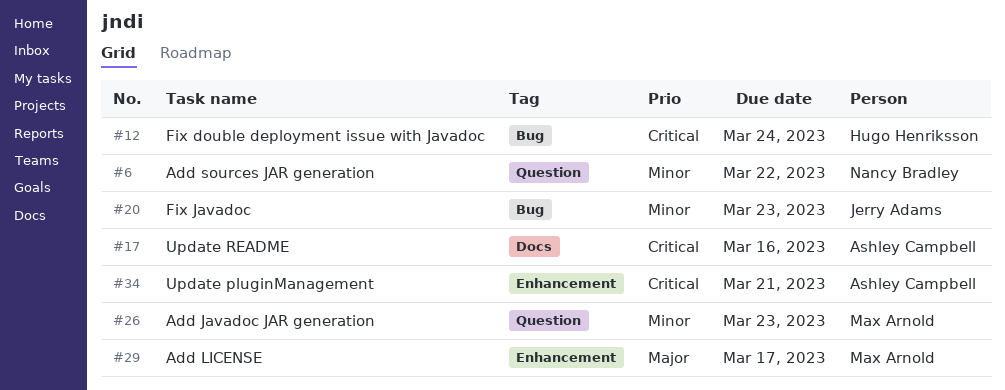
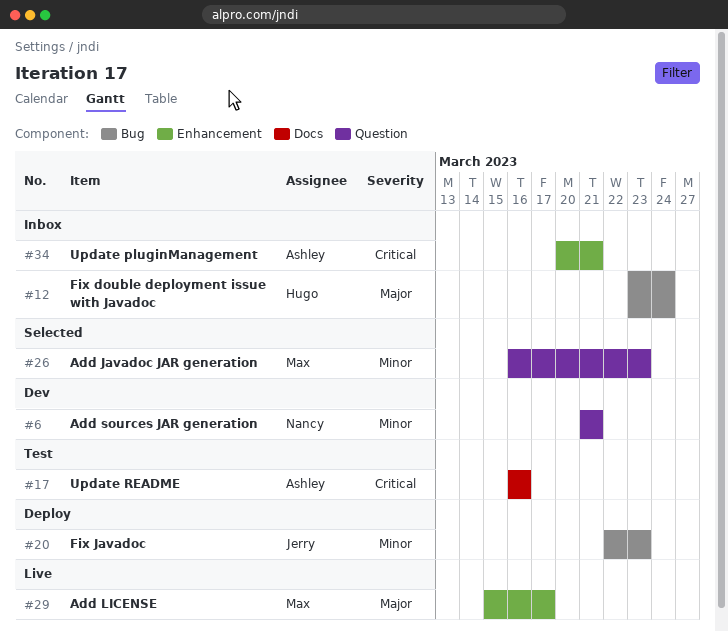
#6, due: Mar 22 -> Mar 21
#12, priority: Critical -> Major

